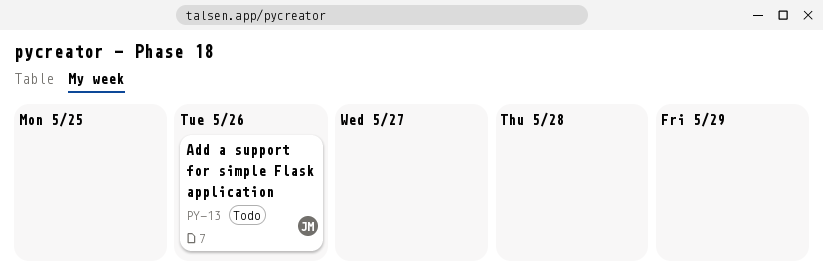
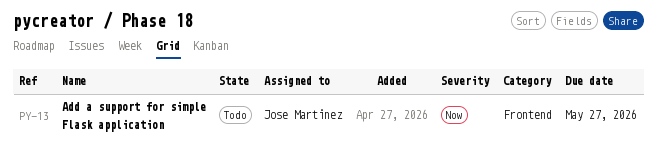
PY-13, due: May 26 -> May 27

